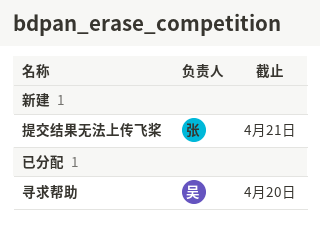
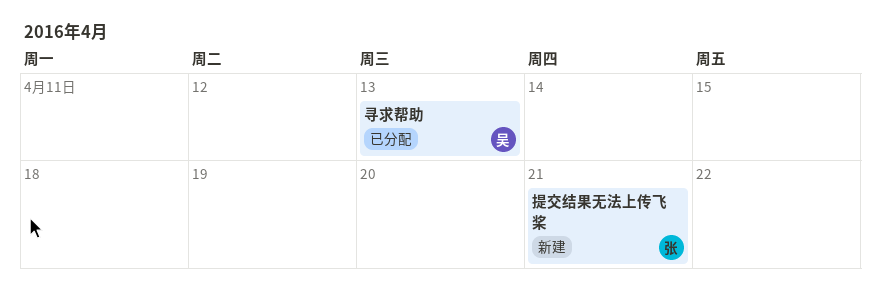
寻求帮助, due: Apr 20 -> Apr 13

